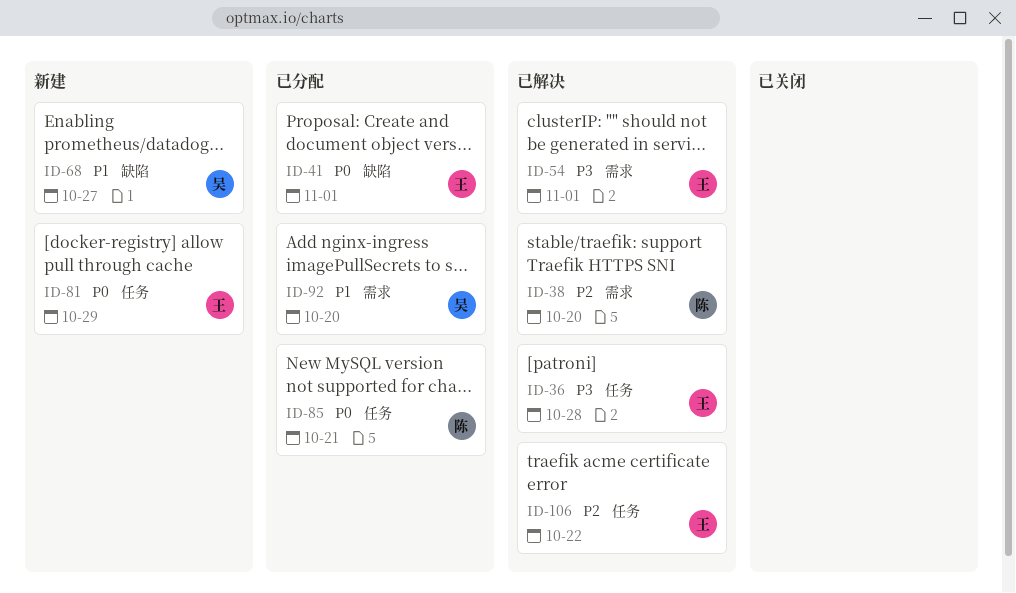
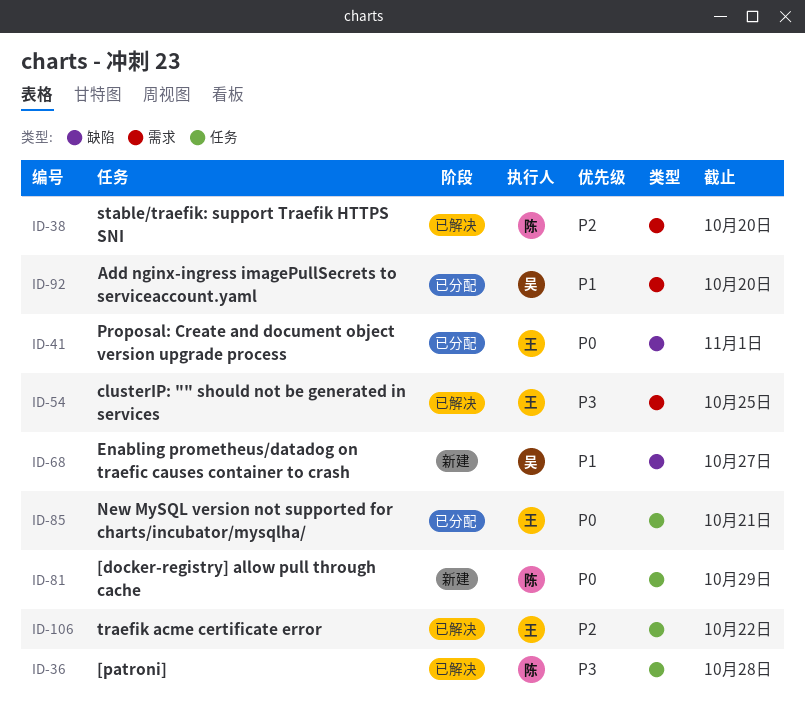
ID-36, owner: 王 -> 陈
ID-54, due: Nov 1 -> Oct 25
ID-81, owner: 王 -> 陈
ID-85, owner: 陈 -> 王

